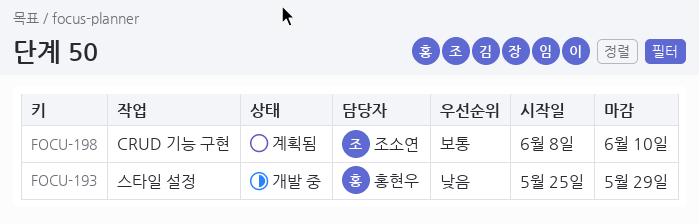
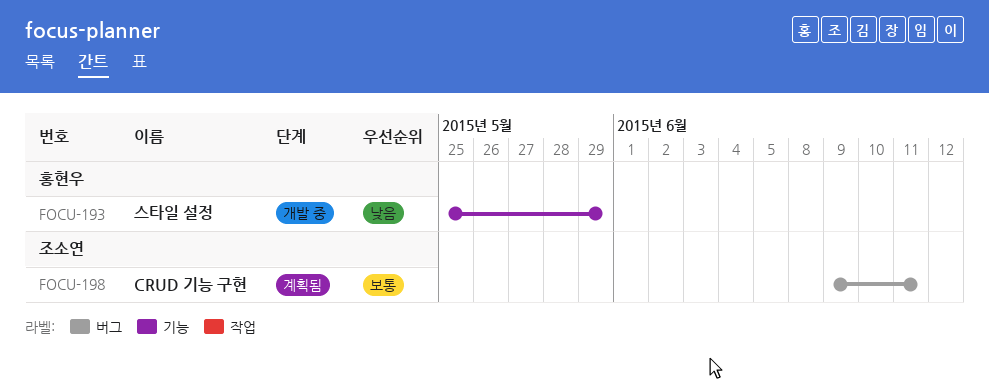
FOCU-198, start: Jun 8 -> Jun 9
FOCU-198, due: Jun 10 -> Jun 11

